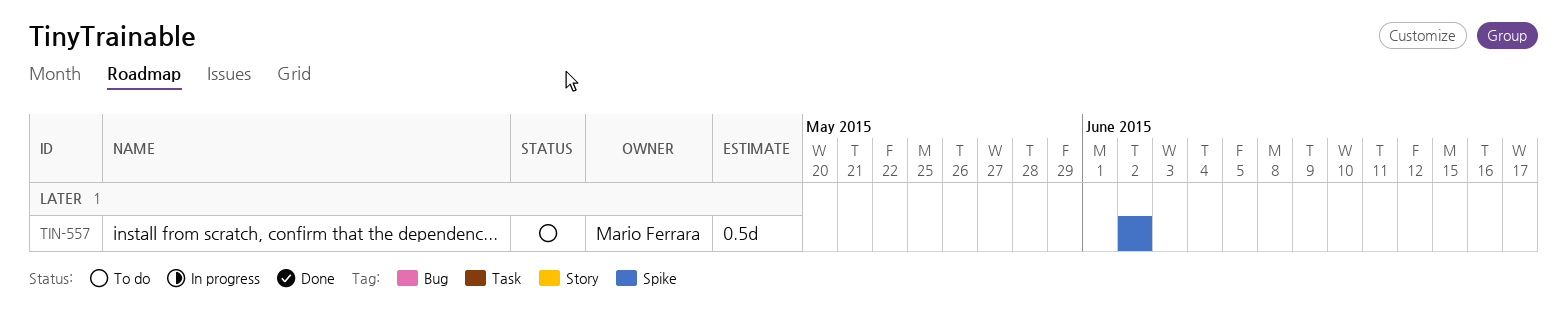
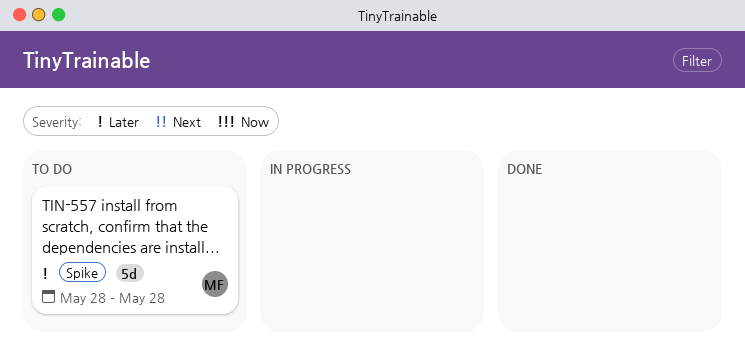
TIN-557, estimate: 0.5d -> 5d
TIN-557, start: Jun 2 -> May 28
TIN-557, due: Jun 2 -> May 28

